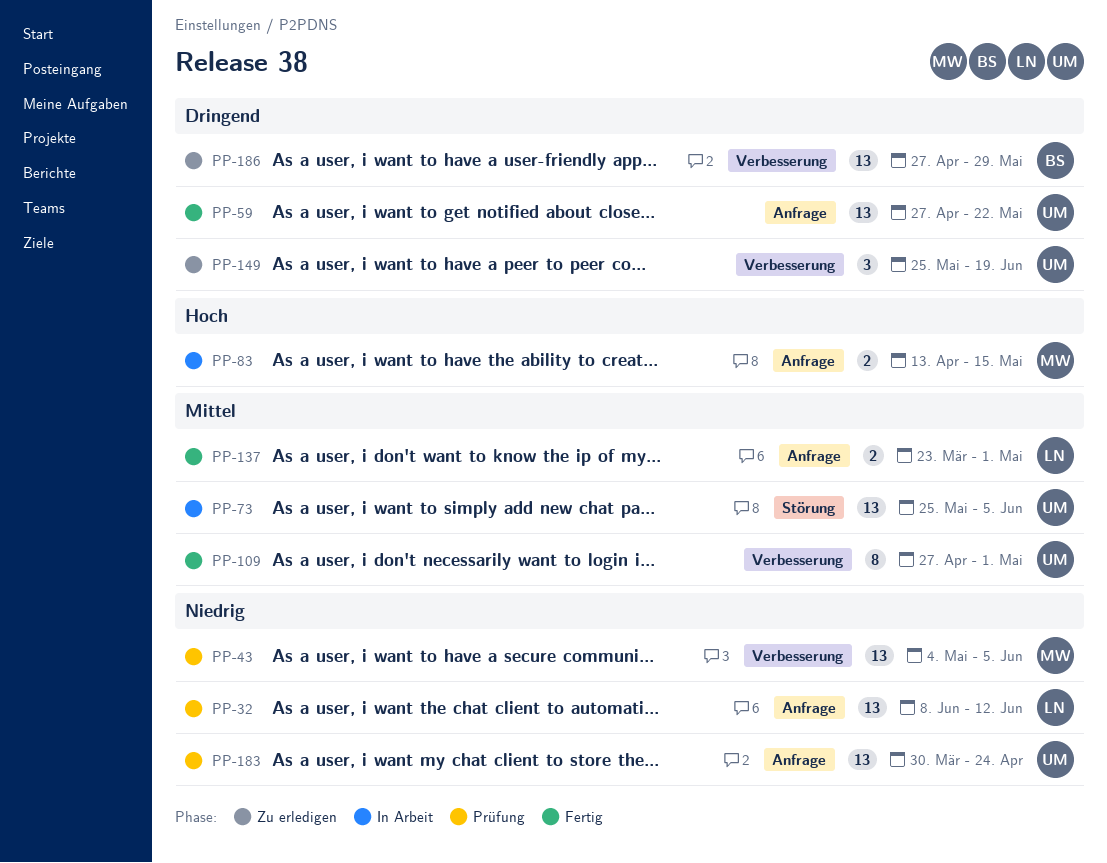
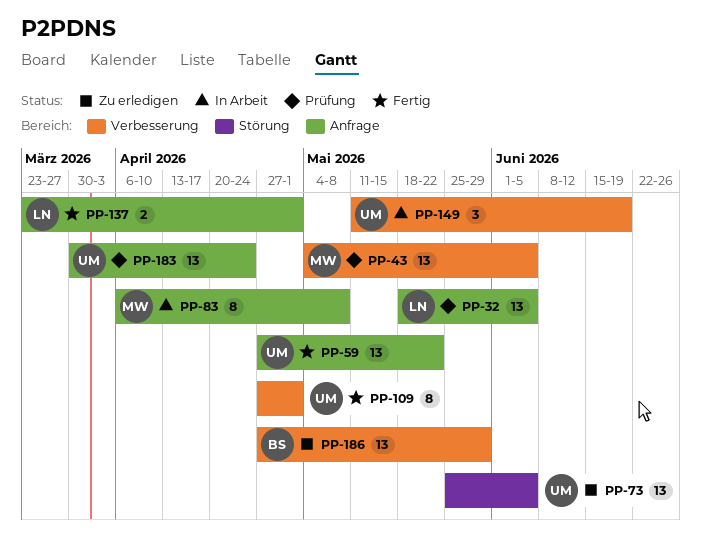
PP-32, start: Jun 8 -> May 18
PP-32, due: Jun 12 -> Jun 5
PP-73, status: In Arbeit -> Zu erledigen
PP-83, estimate: 2 -> 8
PP-83, start: Apr 13 -> Apr 6
PP-83, due: May 15 -> May 8
PP-149, status: Zu erledigen -> In Arbeit
PP-149, start: May 25 -> May 11

